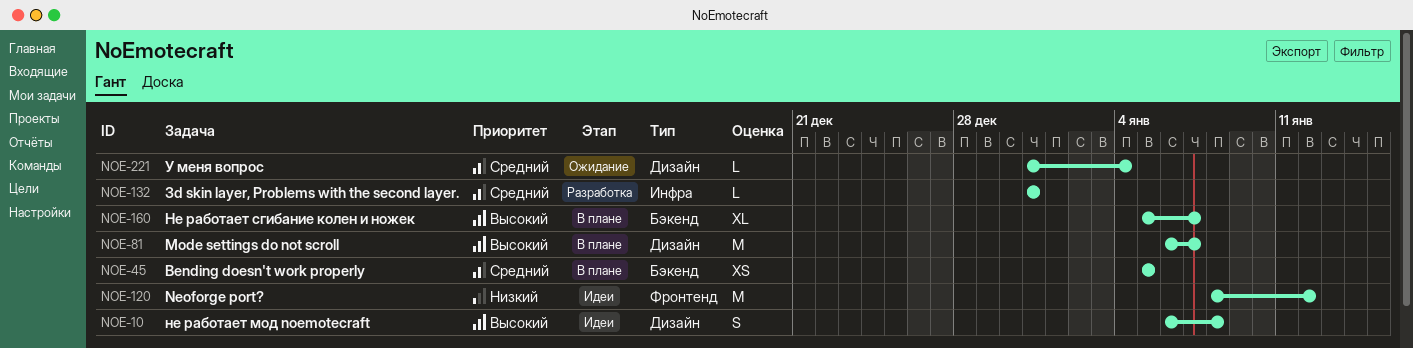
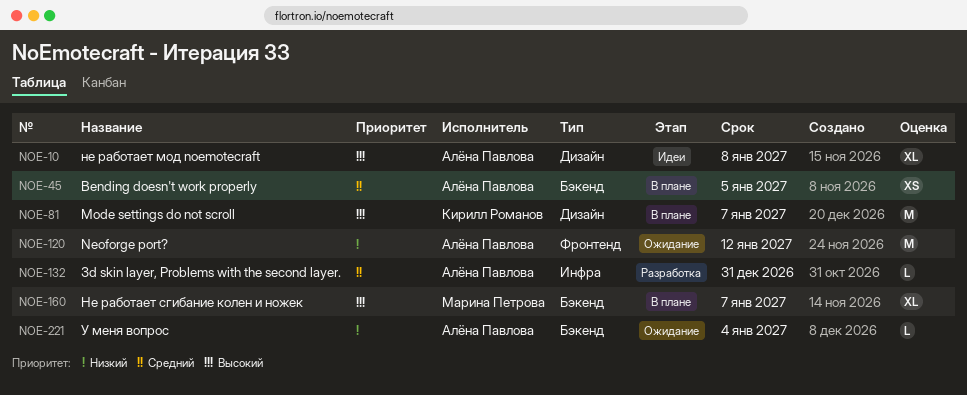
NOE-10, estimate: S -> XL
NOE-120, status: Идеи -> Ожидание
NOE-221, priority: Средний -> Низкий
NOE-221, label: Дизайн -> Бэкенд

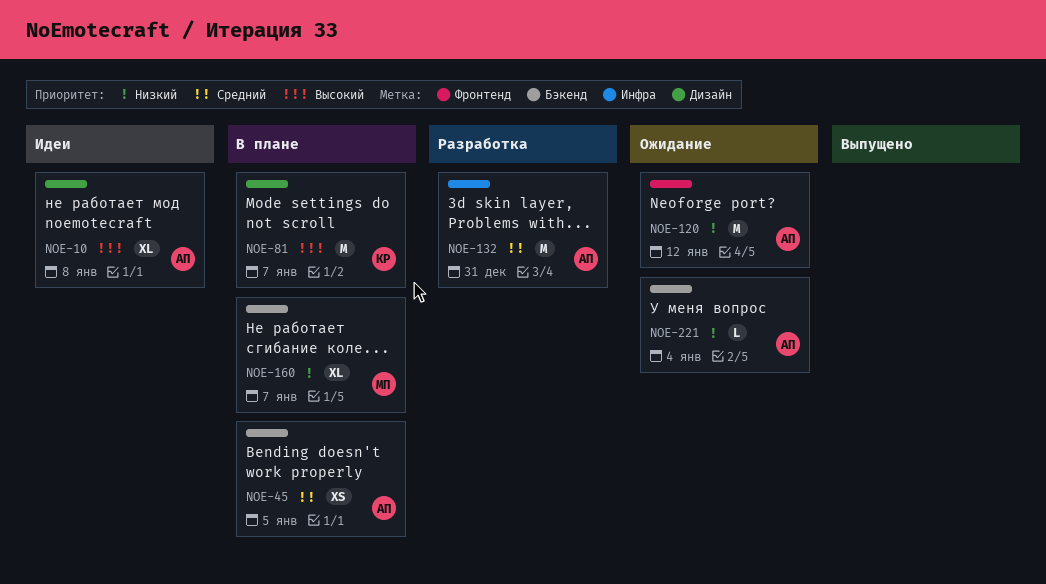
NOE-132, estimate: L -> M
NOE-160, priority: Высокий -> Низкий

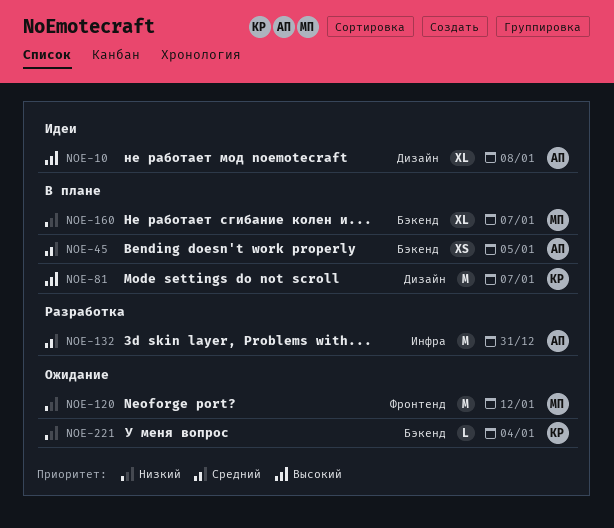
NOE-120, owner: АП -> МП
NOE-221, owner: АП -> КР

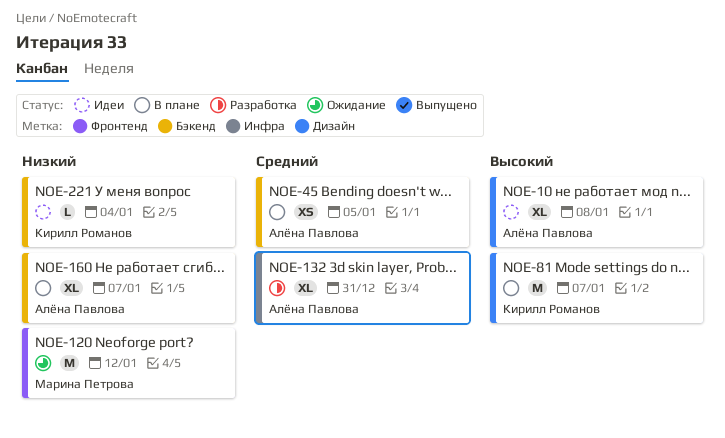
NOE-132, estimate: M -> XL
NOE-160, owner: Марина Петрова -> Алёна Павлова
NOE-221, status: Ожидание -> Идеи

